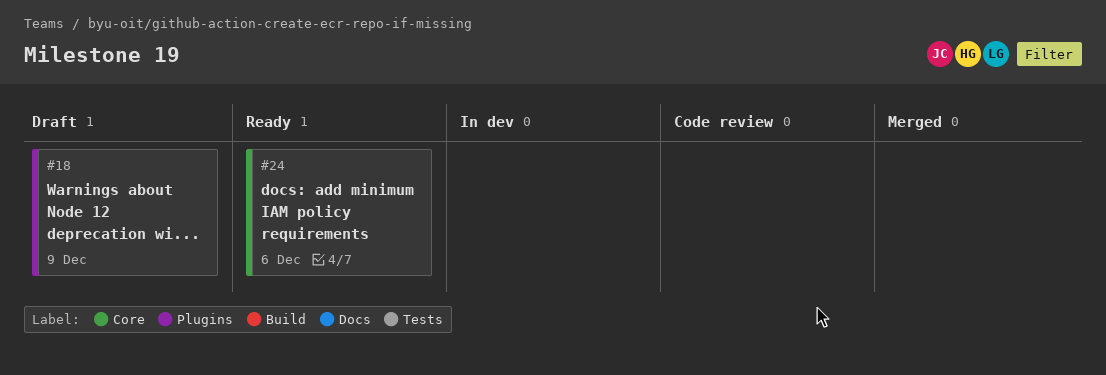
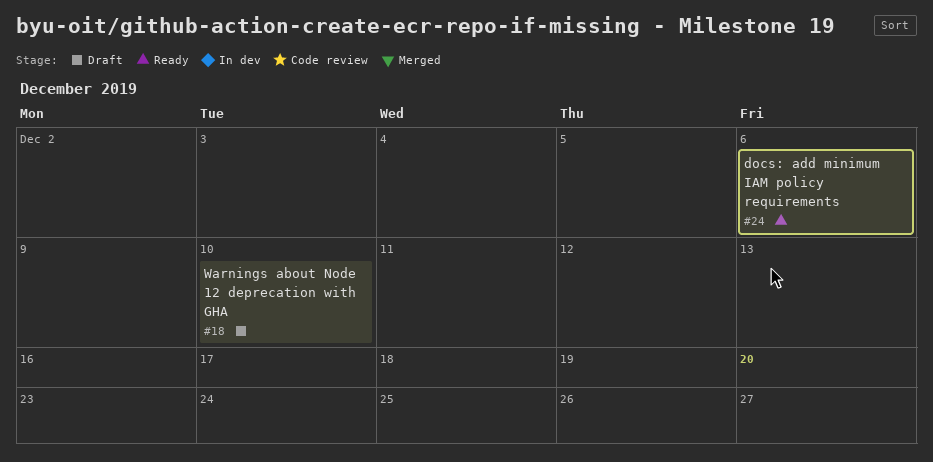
#18, due: Dec 9 -> Dec 10

